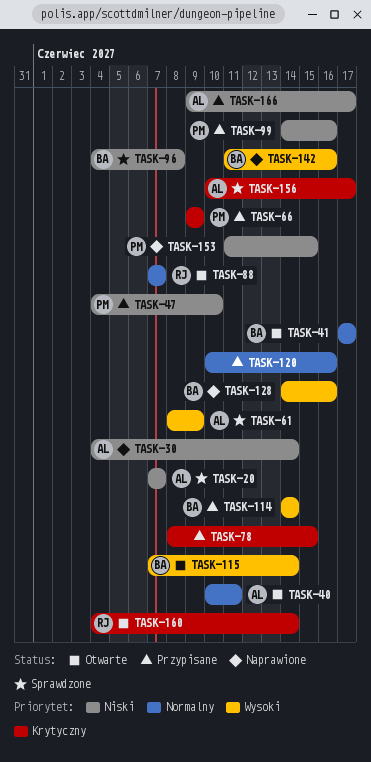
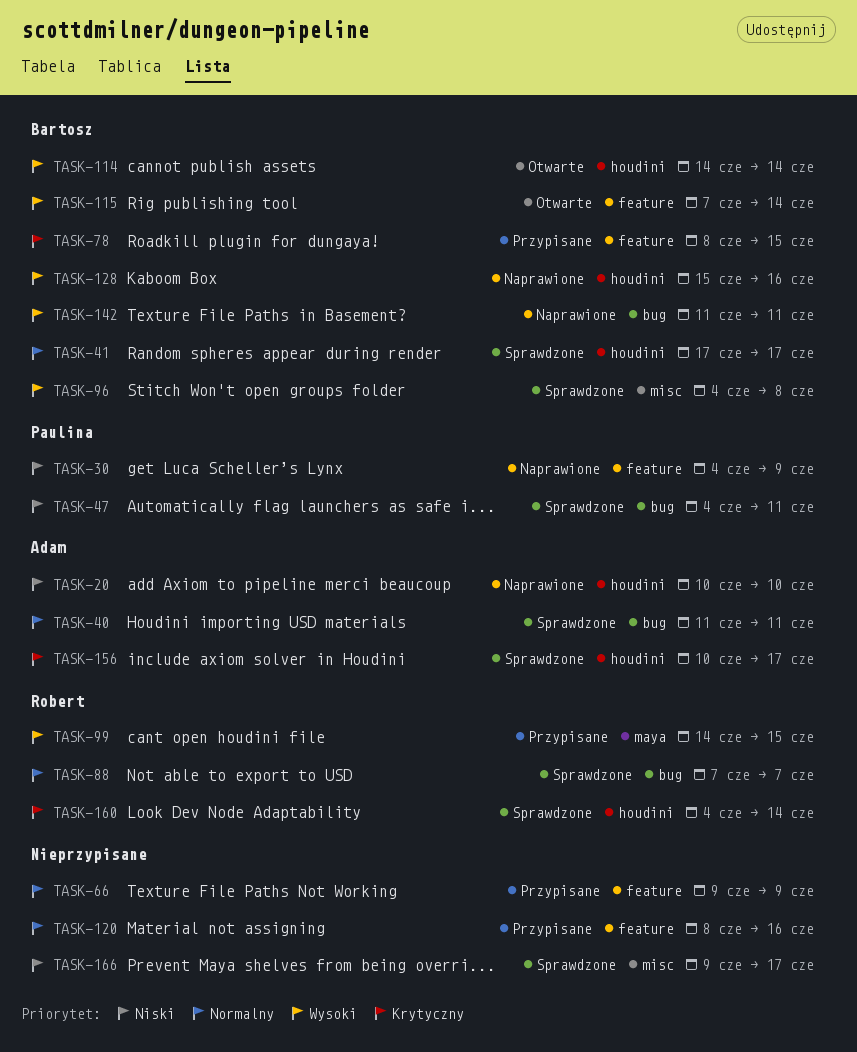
TASK-20, status: Sprawdzone -> Naprawione
TASK-20, start: Jun 7 -> Jun 10
TASK-20, due: Jun 7 -> Jun 10
TASK-30, owner: Adam -> Paulina
TASK-30, due: Jun 14 -> Jun 9
TASK-40, status: Otwarte -> Sprawdzone
TASK-40, start: Jun 10 -> Jun 11
TASK-41, status: Otwarte -> Sprawdzone
TASK-47, status: Przypisane -> Sprawdzone
TASK-47, due: Jun 10 -> Jun 11
TASK-61: present -> none
TASK-66, owner: Paulina -> none
TASK-66, priority: Krytyczny -> Normalny
TASK-78, owner: none -> Bartosz
TASK-88, status: Otwarte -> Sprawdzone
TASK-96, priority: Niski -> Wysoki
TASK-99, owner: Paulina -> Robert
TASK-99, priority: Niski -> Wysoki
TASK-99, due: Jun 16 -> Jun 15
TASK-114, status: Przypisane -> Otwarte
TASK-120, start: Jun 10 -> Jun 8
TASK-128, start: Jun 14 -> Jun 15
TASK-142, due: Jun 16 -> Jun 11
TASK-153: present -> none
TASK-160, status: Otwarte -> Sprawdzone
TASK-166, status: Przypisane -> Sprawdzone
TASK-166, owner: Adam -> none

